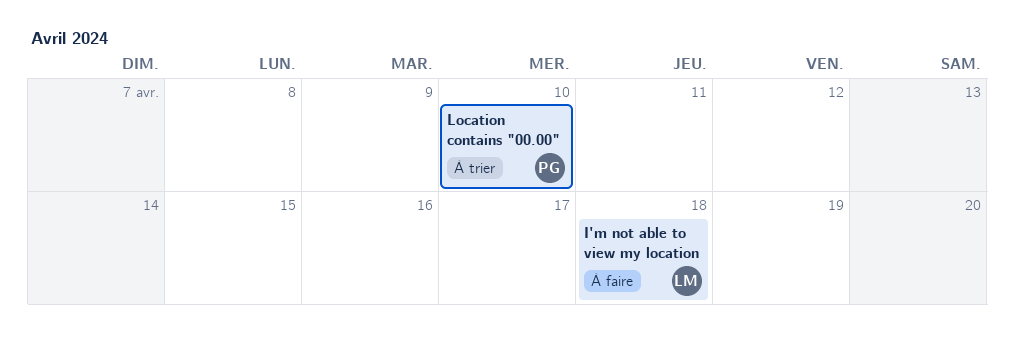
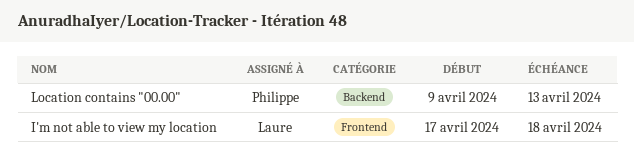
Location contains "00.00", due: Apr 10 -> Apr 13

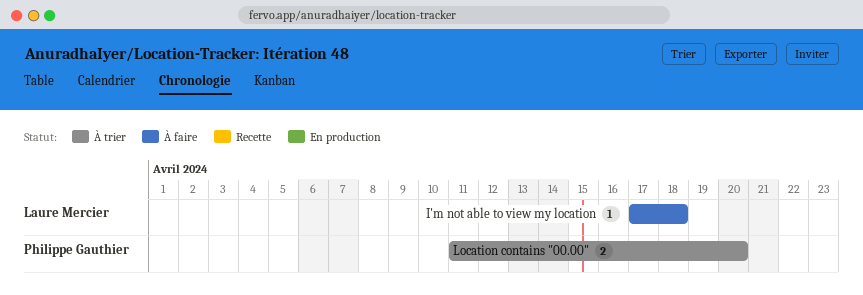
Location contains "00.00", start: Apr 9 -> Apr 11
Location contains "00.00", due: Apr 13 -> Apr 20

